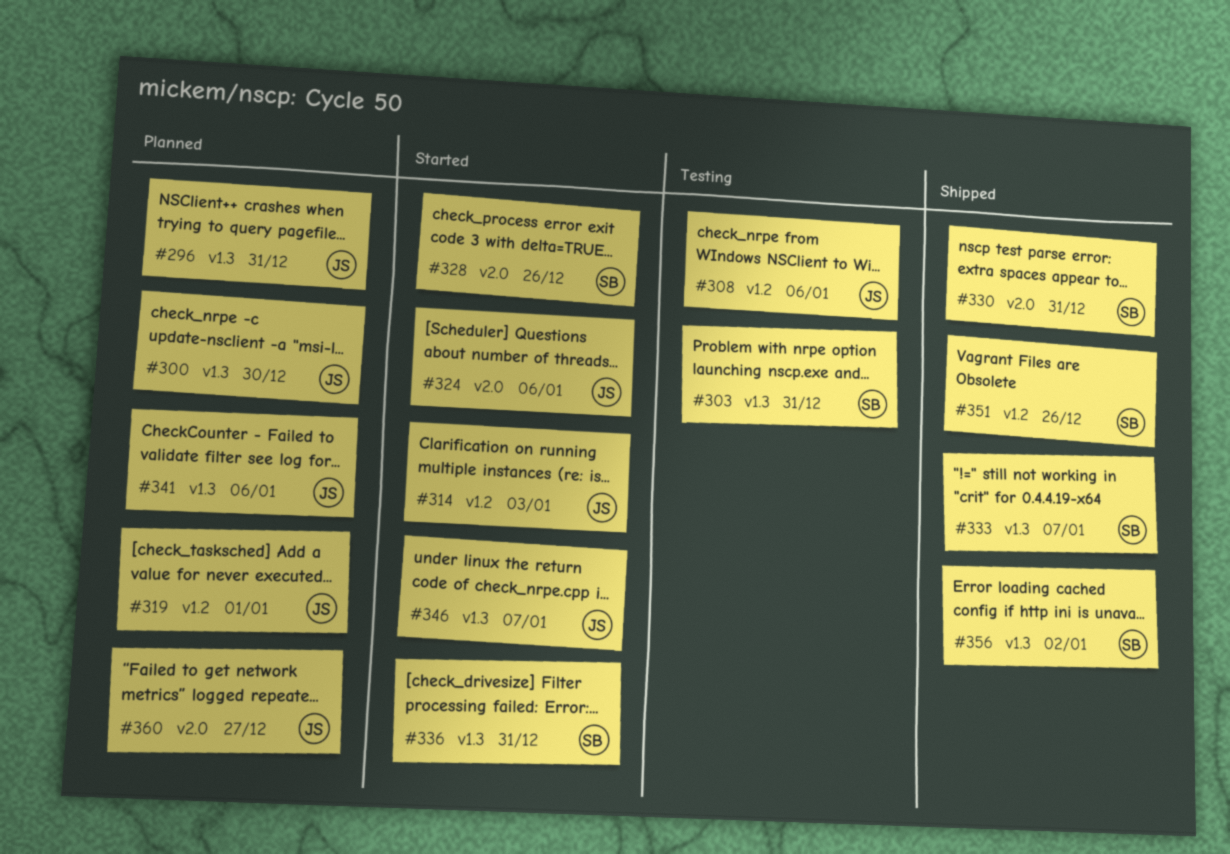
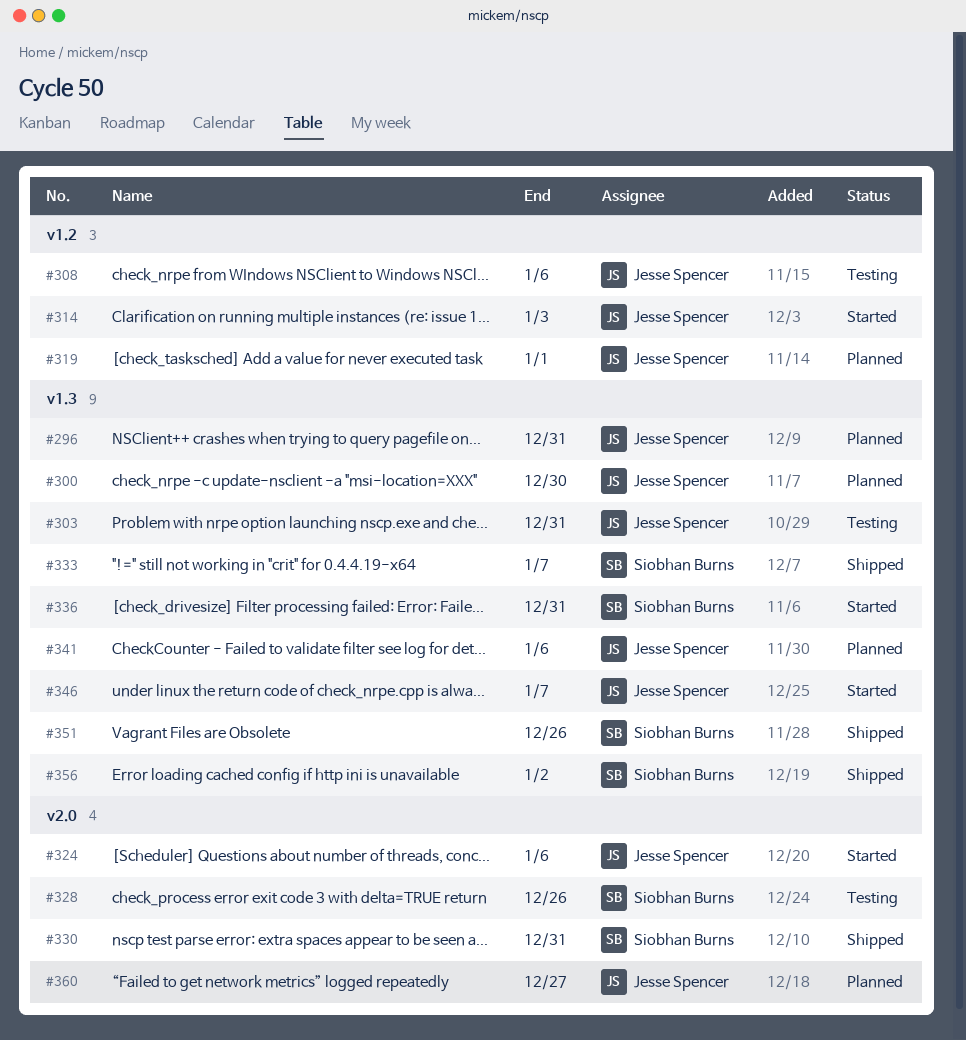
#303, owner: Siobhan Burns -> Jesse Spencer
#328, status: Started -> Testing
#351, label: v1.2 -> v1.3

